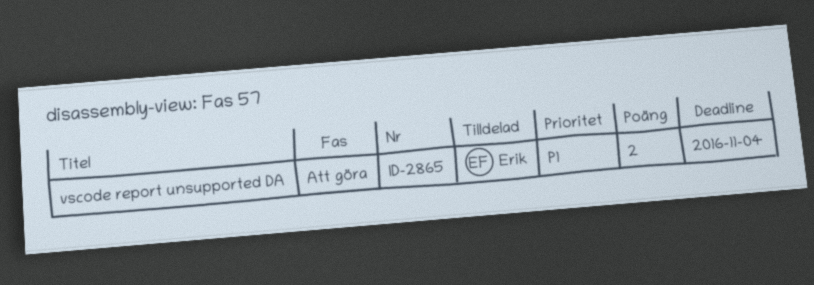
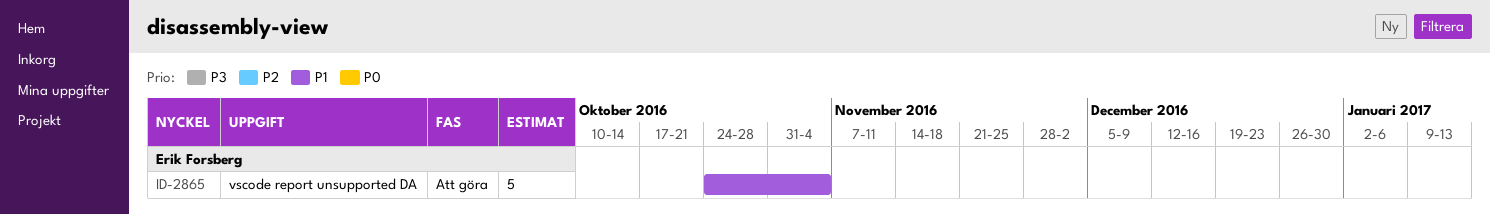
ID-2865, estimate: 2 -> 5

